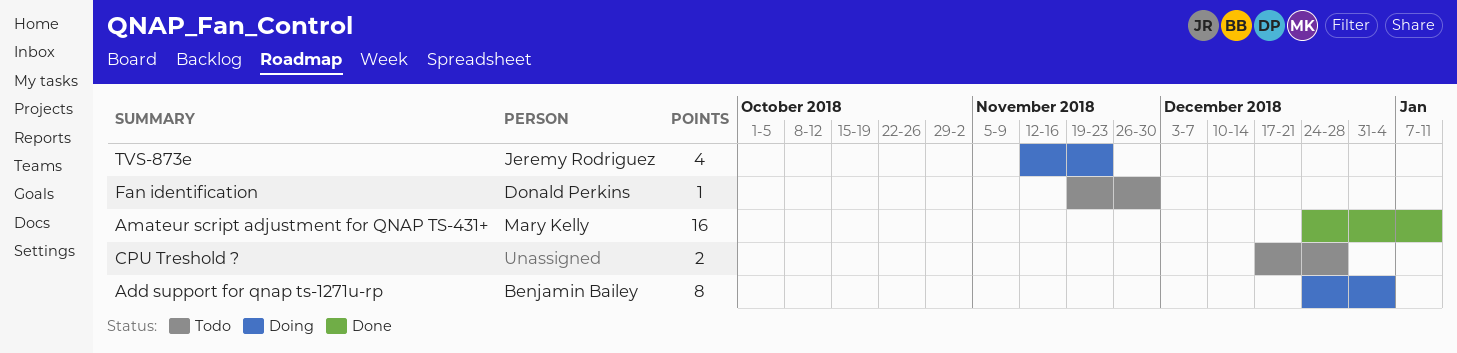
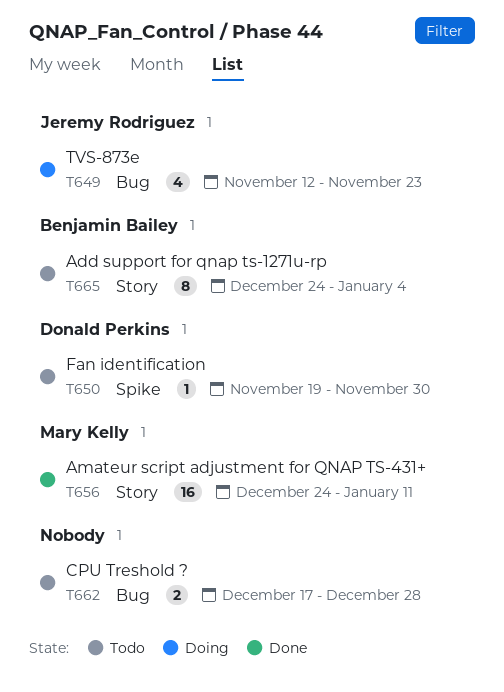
Add support for qnap ts-1271u-rp, status: Doing -> Todo

